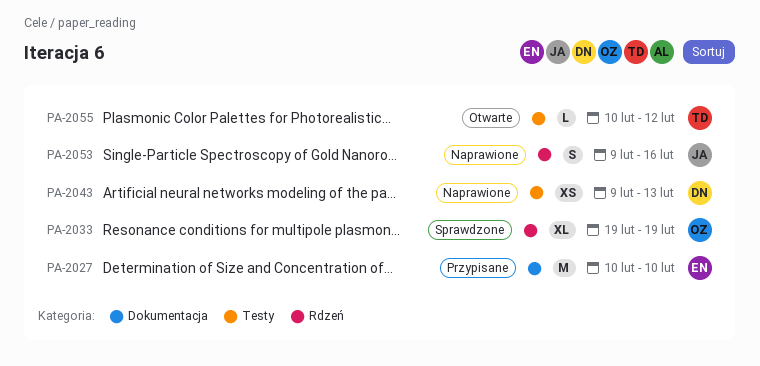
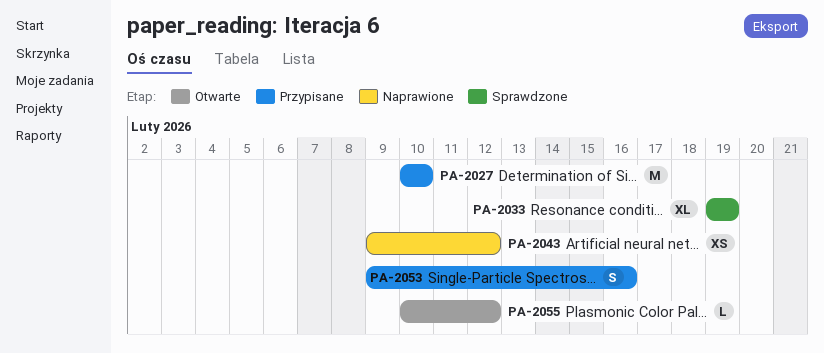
PA-2043, due: Feb 13 -> Feb 12
PA-2053, status: Naprawione -> Przypisane

